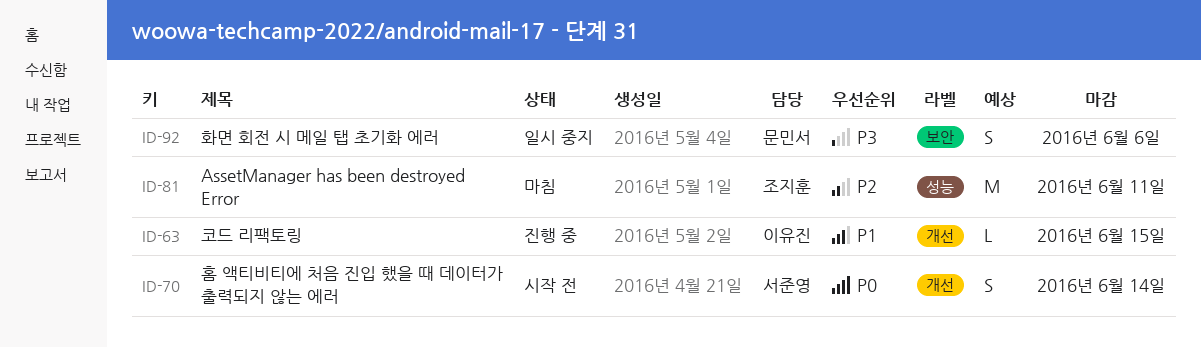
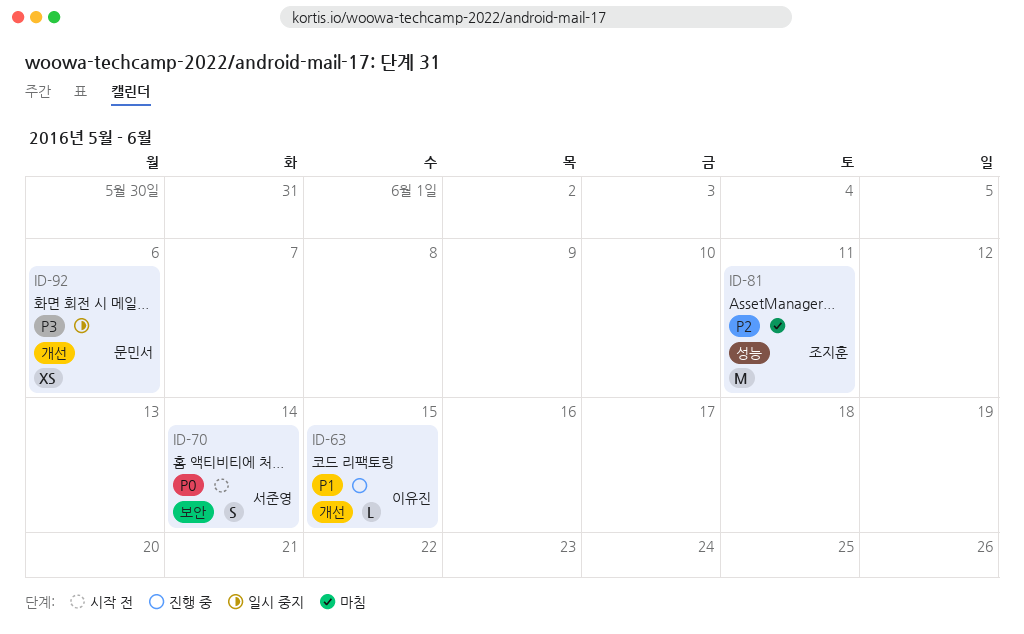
ID-70, label: 개선 -> 보안
ID-92, label: 보안 -> 개선
ID-92, estimate: S -> XS

